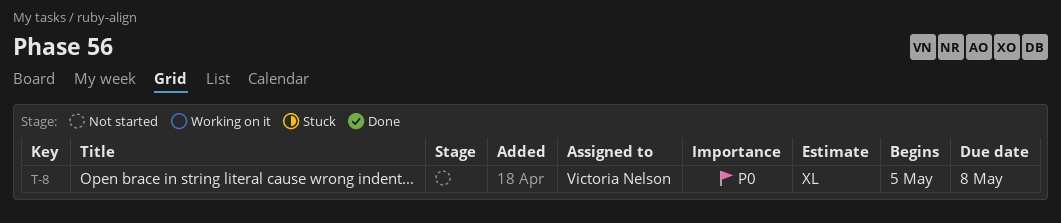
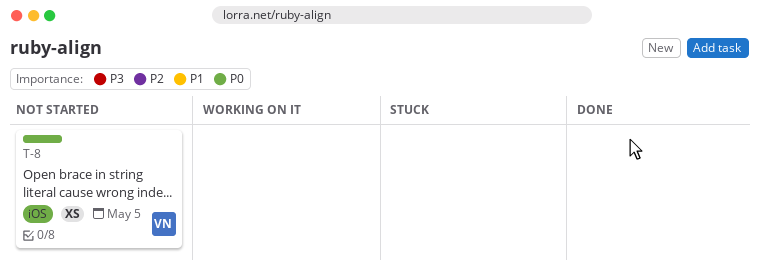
T-8, estimate: XL -> XS
T-8, due: May 8 -> May 5

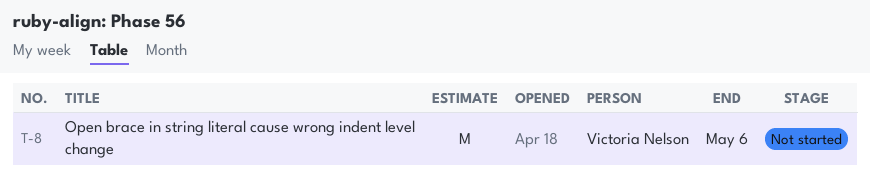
T-8, estimate: XS -> M
T-8, due: May 5 -> May 6

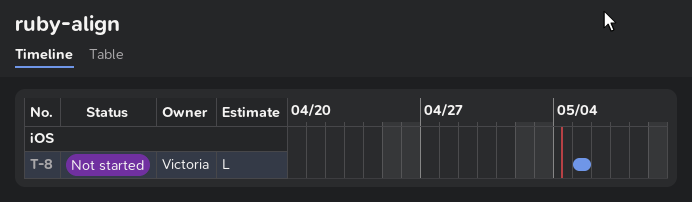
T-8, estimate: M -> L
T-8, due: May 6 -> May 5

